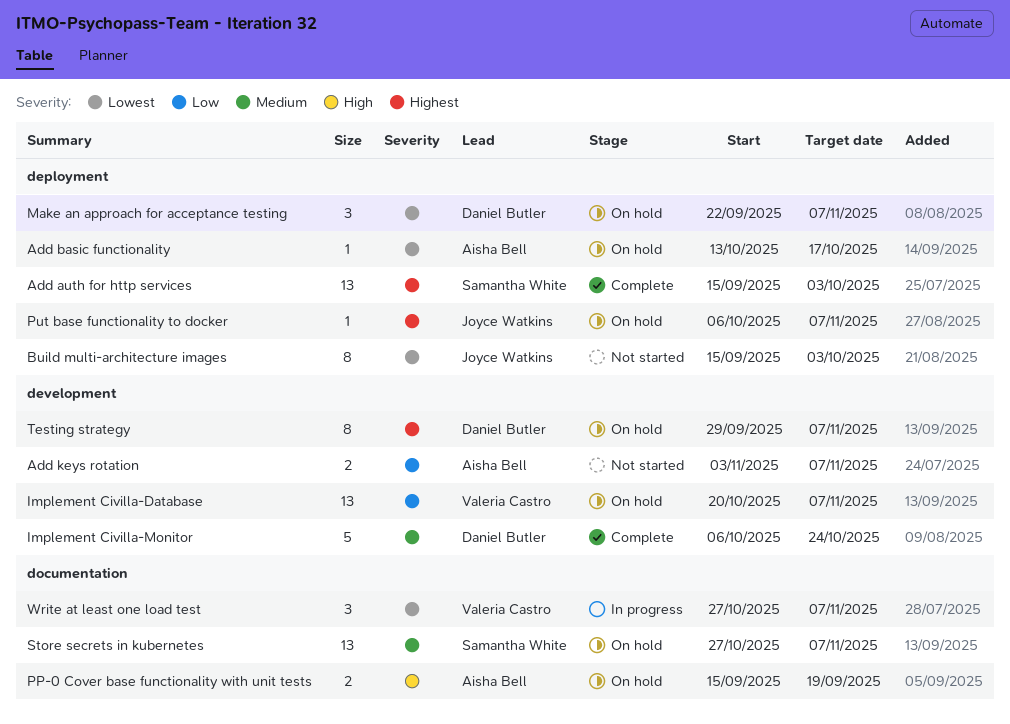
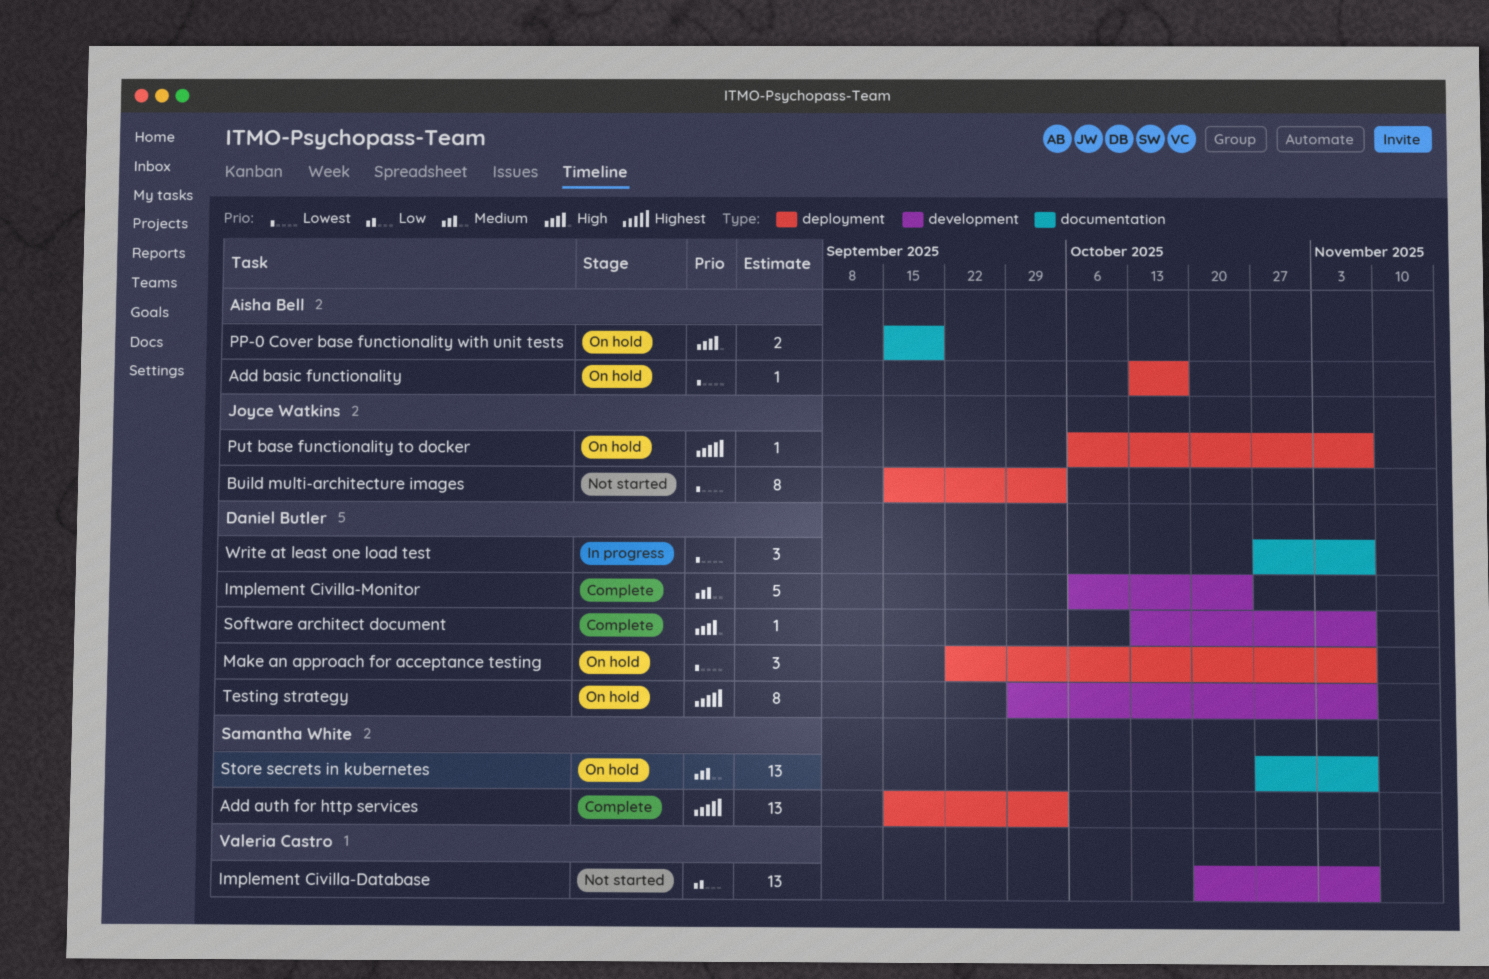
Add keys rotation: present -> none
Implement Civilla-Database, status: On hold -> Not started
Software architect document: none -> present
Write at least one load test, owner: Valeria Castro -> Daniel Butler

